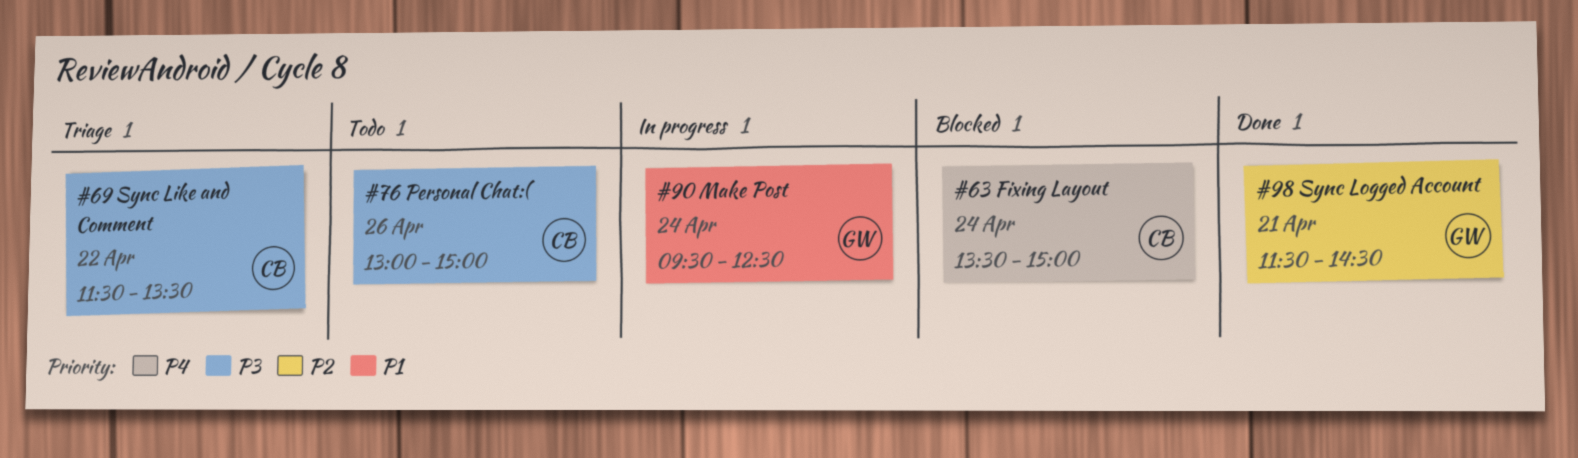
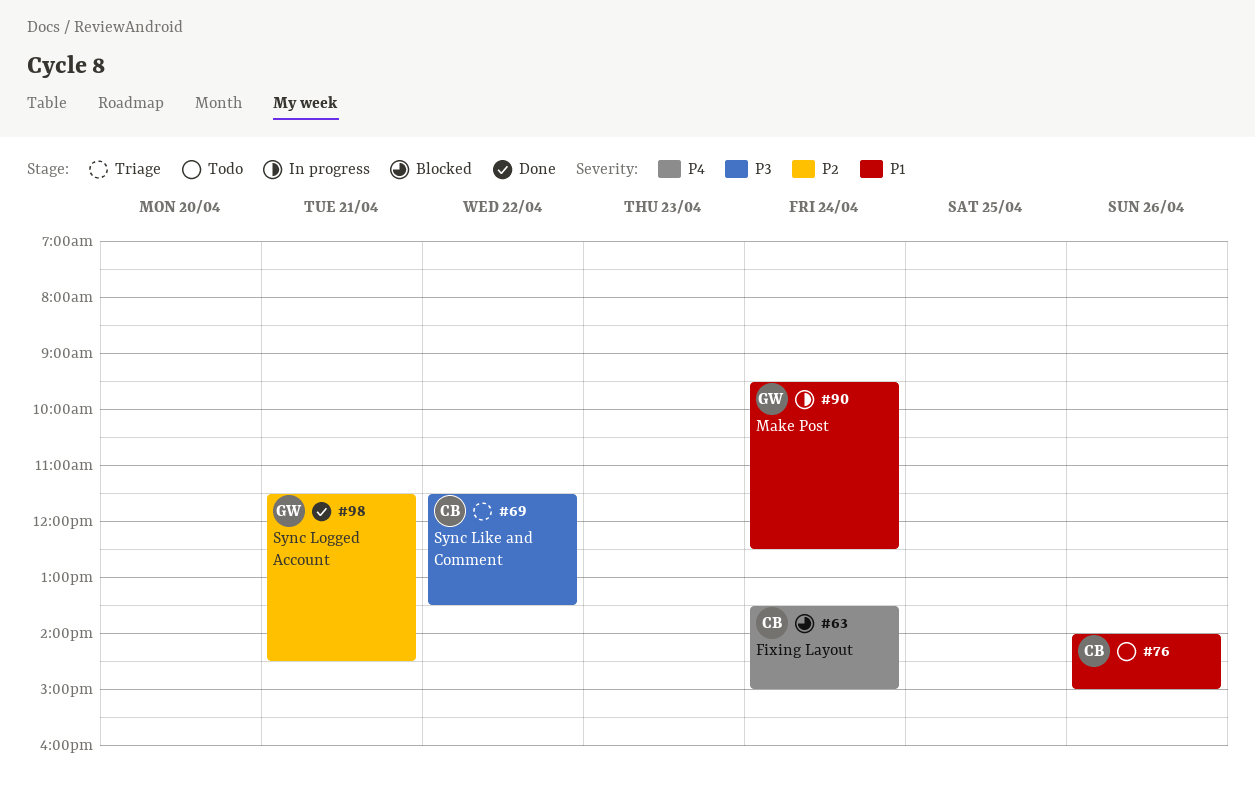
#76, priority: P3 -> P1
#76, begins: 13:00 -> 14:00

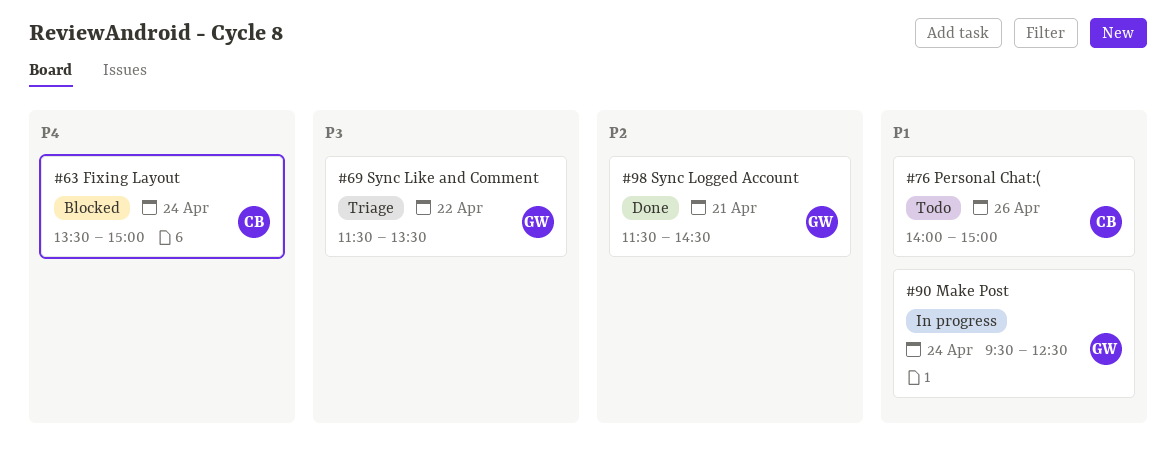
#69, owner: CB -> GW

